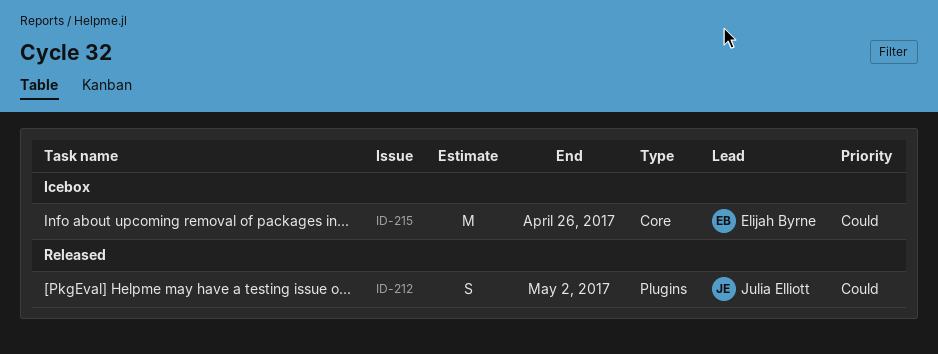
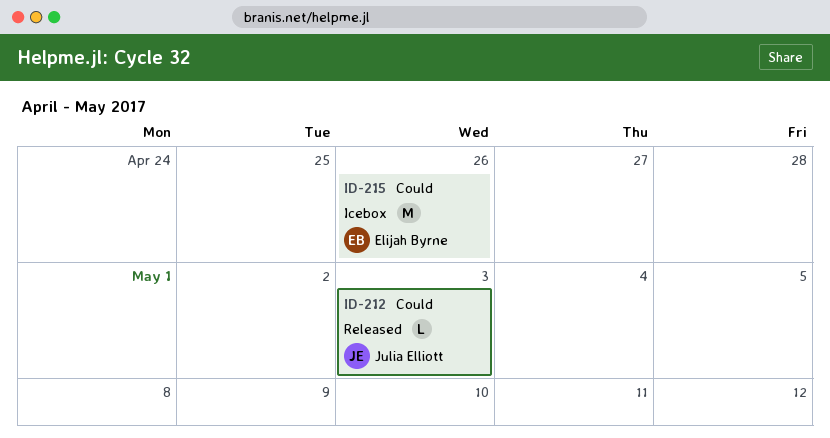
ID-212, estimate: S -> L
ID-212, due: May 2 -> May 3

